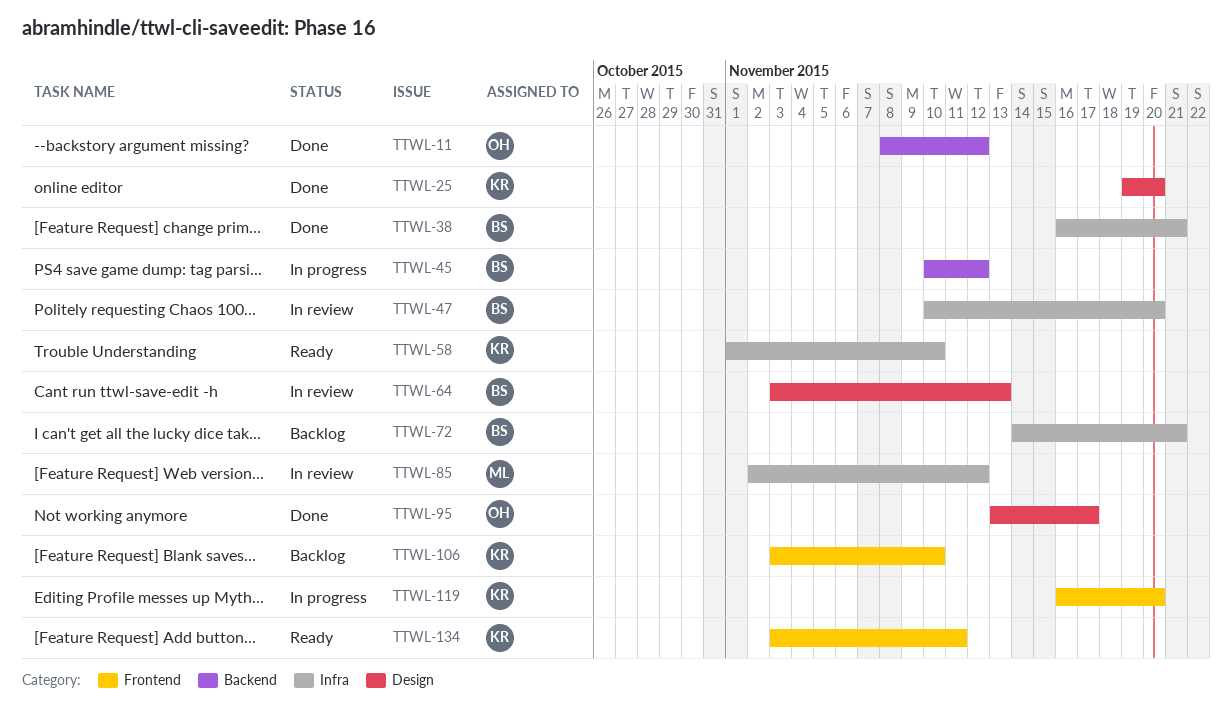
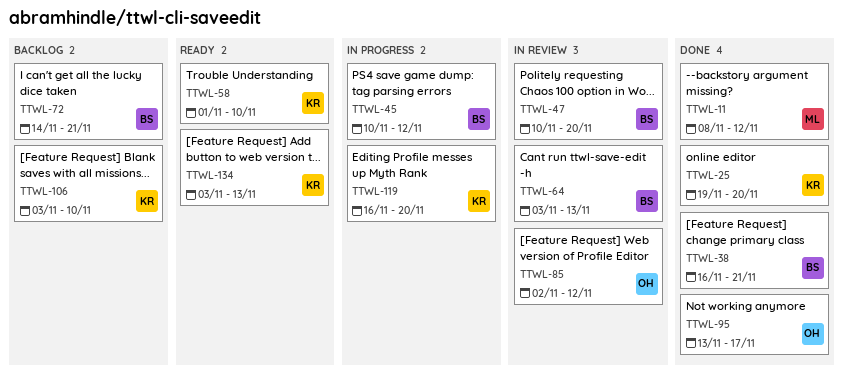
TTWL-11, owner: OH -> ML
TTWL-85, owner: ML -> OH
TTWL-134, due: Nov 11 -> Nov 13

